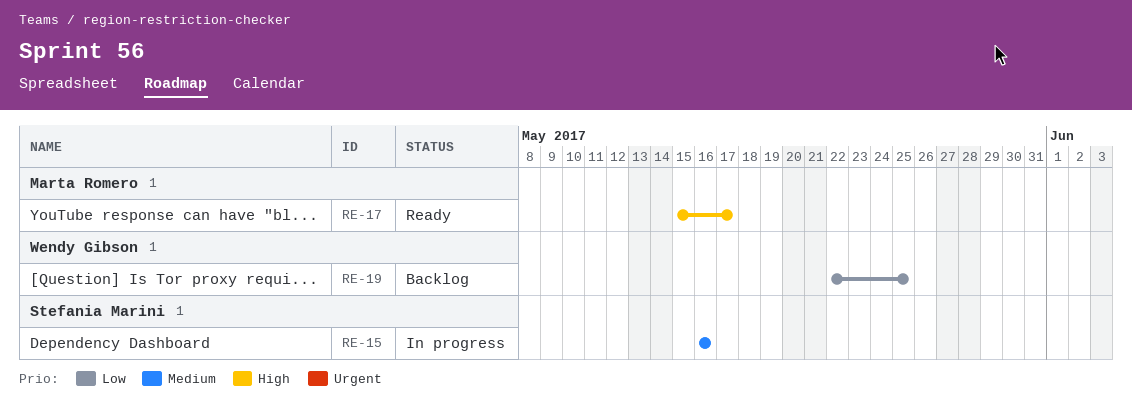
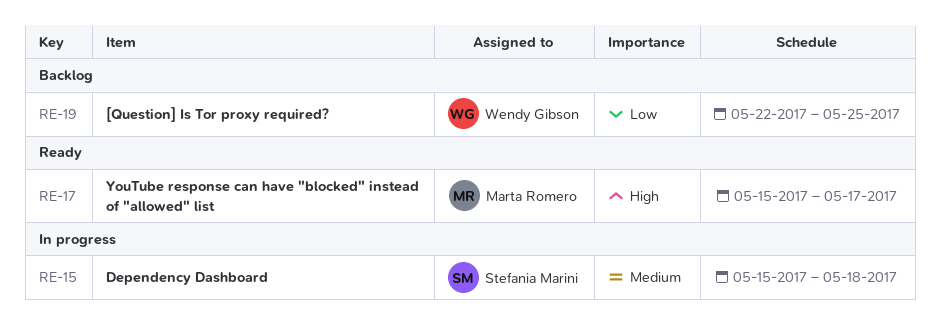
RE-15, start: May 16 -> May 15
RE-15, due: May 16 -> May 18

